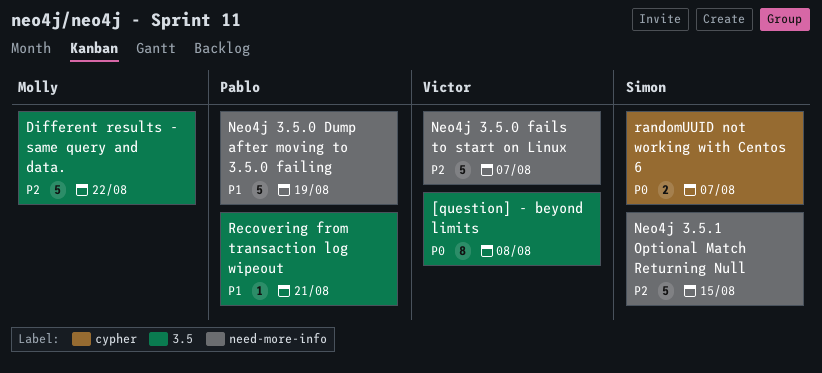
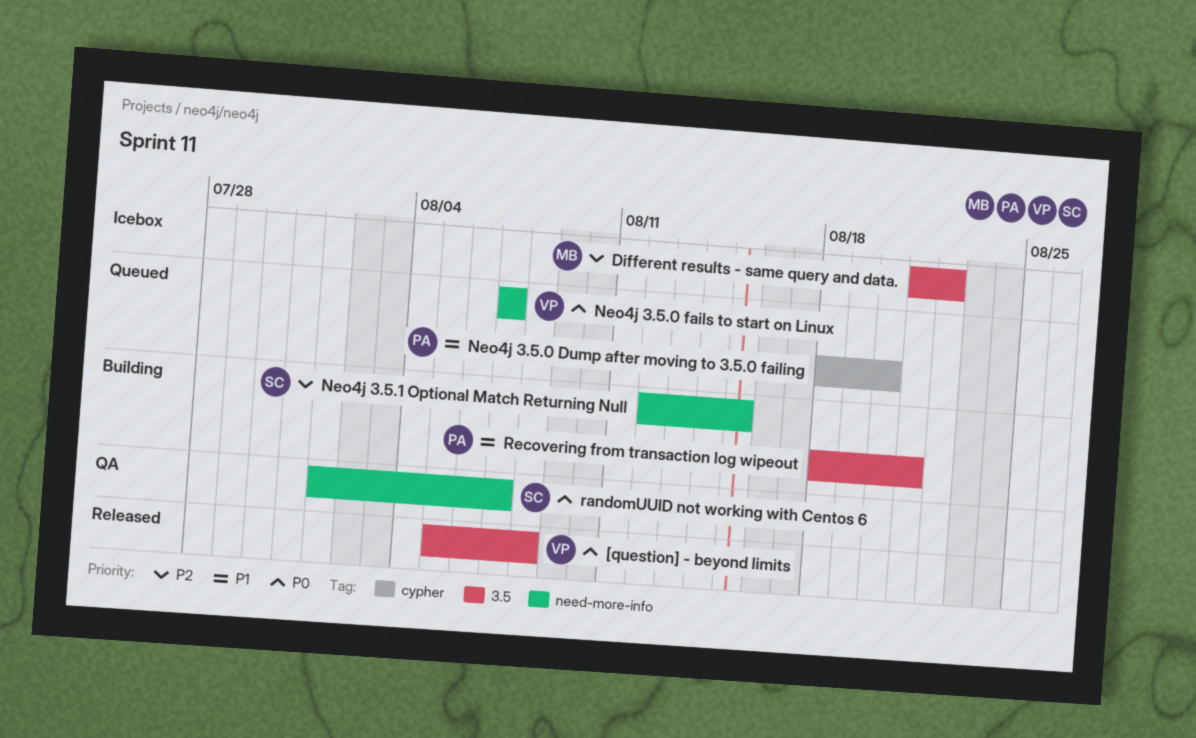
Neo4j 3.5.0 Dump after moving to 3.5.0 failing, label: need-more-info -> cypher
Neo4j 3.5.0 Dump after moving to 3.5.0 failing, due: Aug 19 -> Aug 20
Neo4j 3.5.0 fails to start on Linux, priority: P2 -> P0
randomUUID not working with Centos 6, label: cypher -> need-more-info

